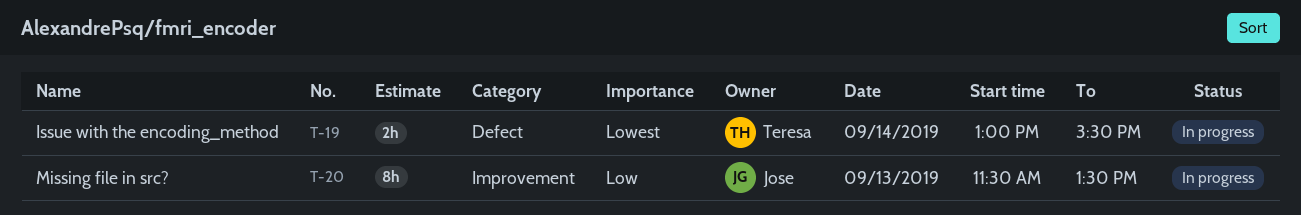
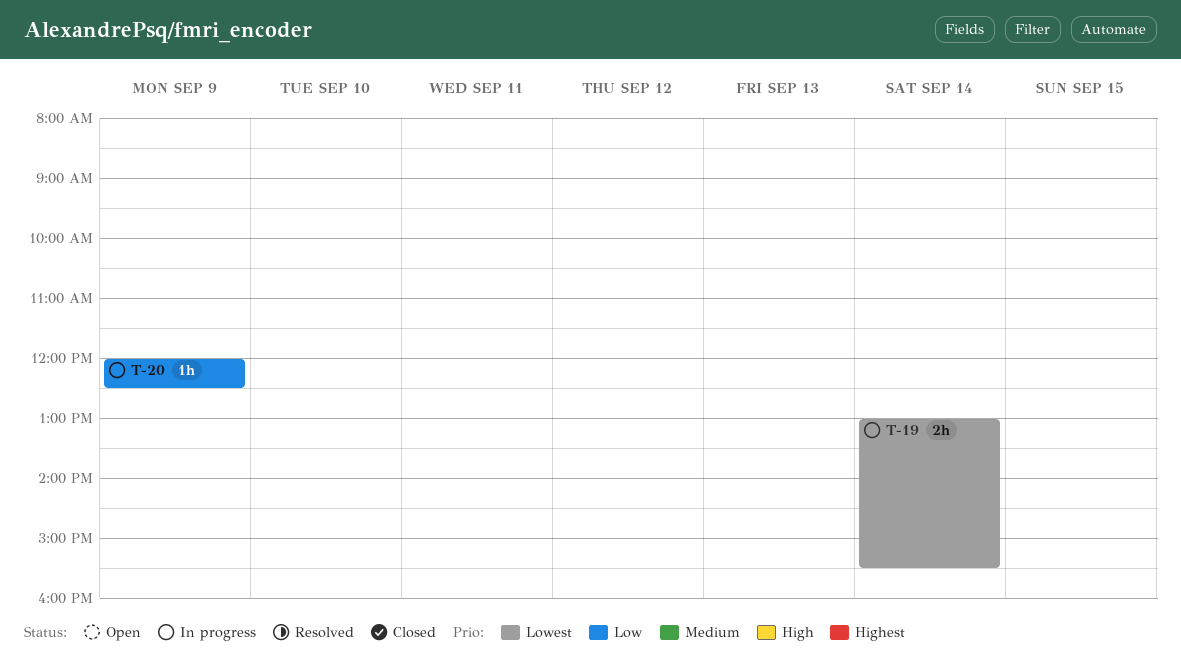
T-20, estimate: 8h -> 1h
T-20, day: Sep 13 -> Sep 9
T-20, begins: 11:30 -> 12:00
T-20, ends: 13:30 -> 12:30

